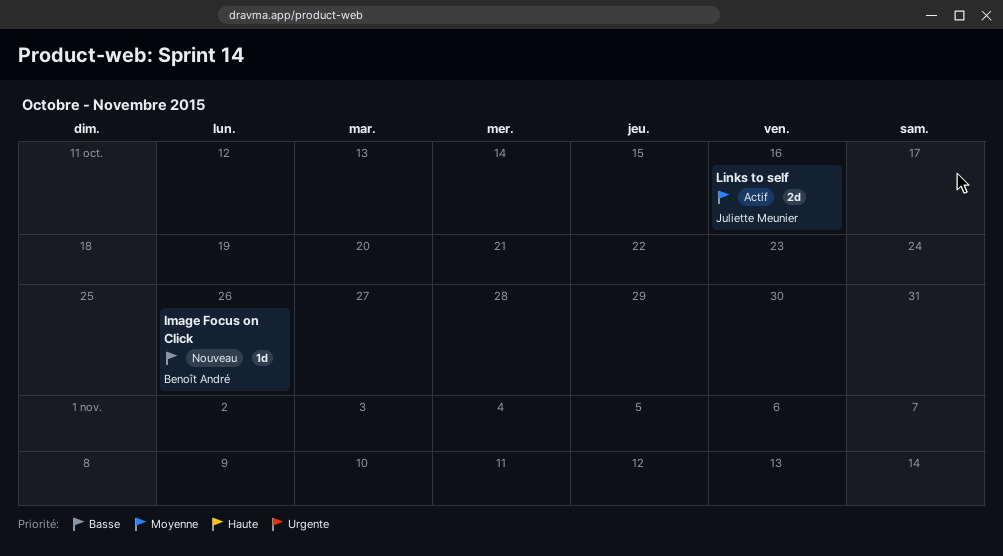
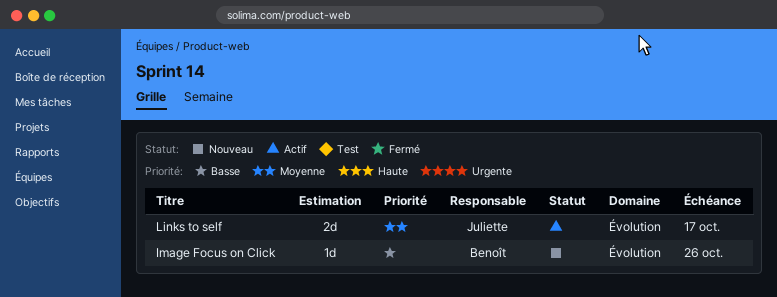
Links to self, due: Oct 16 -> Oct 17

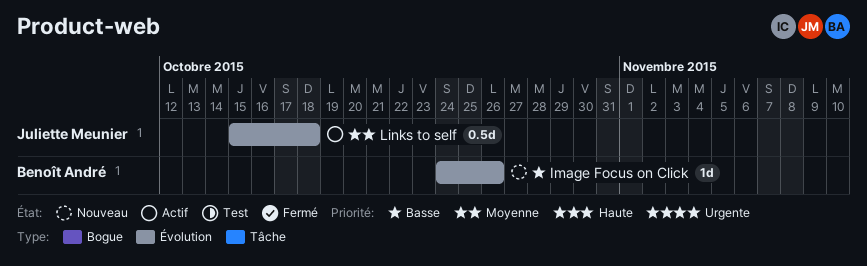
Links to self, estimate: 2d -> 0.5d
Links to self, due: Oct 17 -> Oct 18

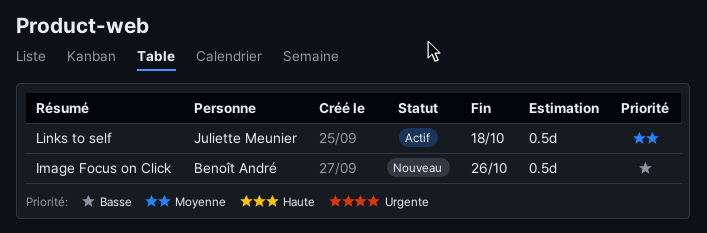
Image Focus on Click, estimate: 1d -> 0.5d

